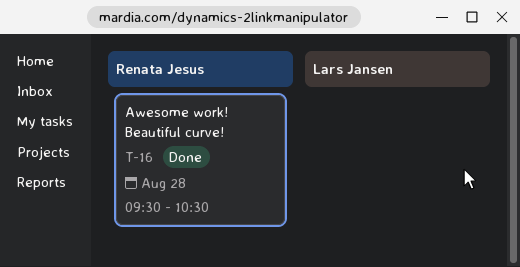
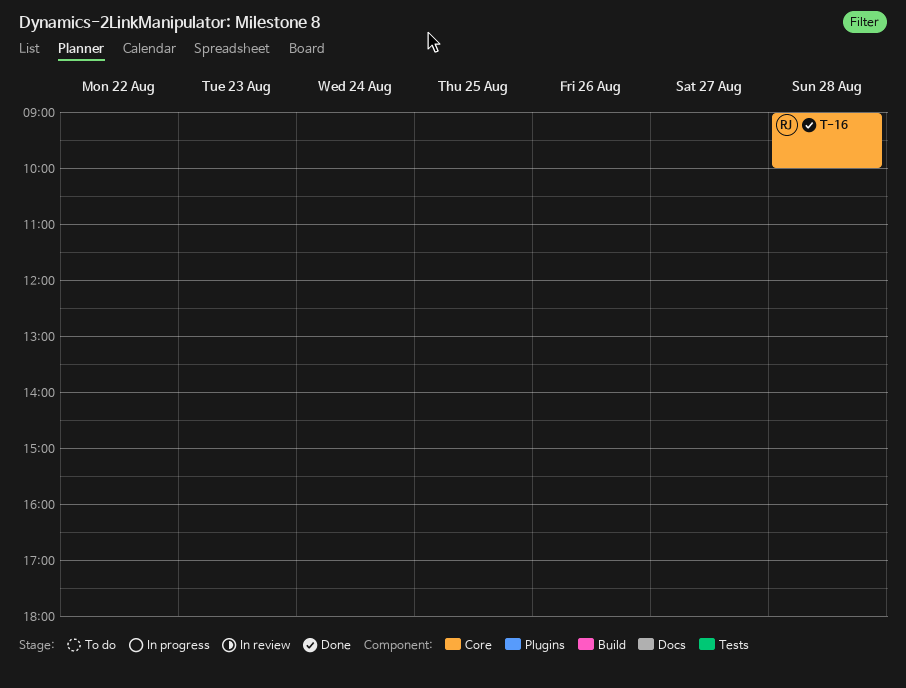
T-16, begins: 09:30 -> 09:00
T-16, ends: 10:30 -> 10:00

